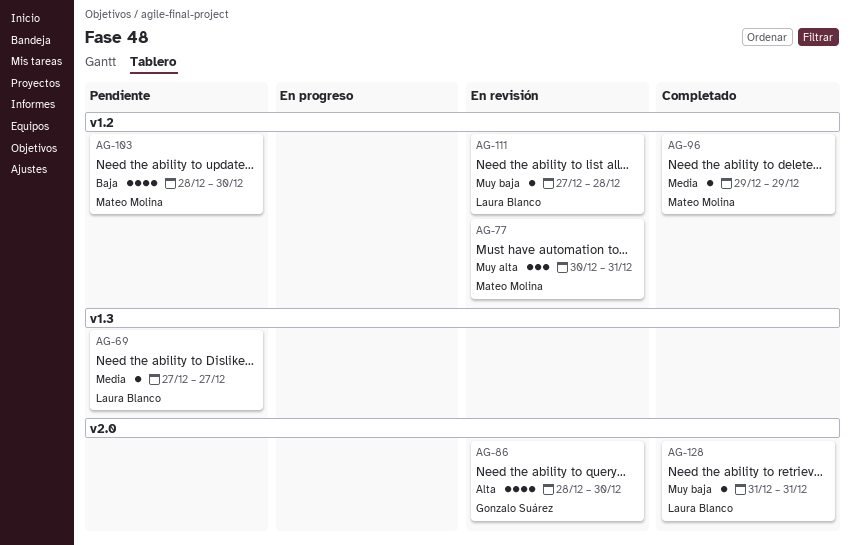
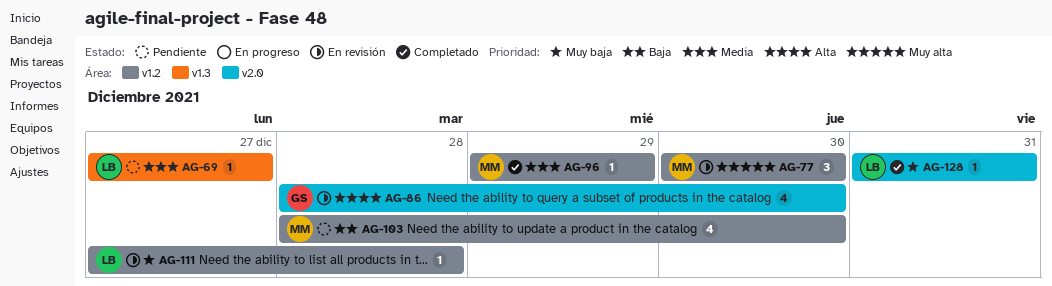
AG-77, due: Dec 31 -> Dec 30

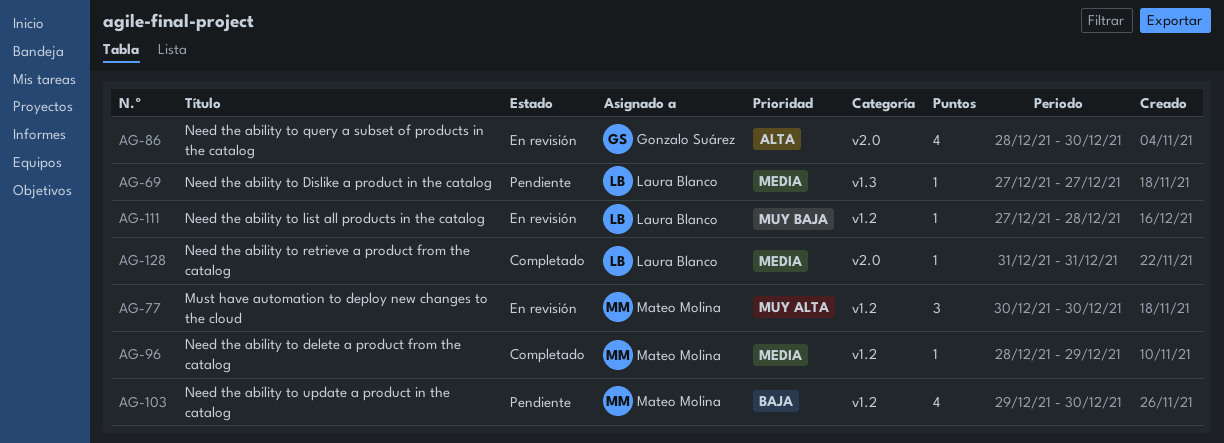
AG-96, start: Dec 29 -> Dec 28
AG-103, start: Dec 28 -> Dec 29
AG-128, priority: Muy baja -> Media

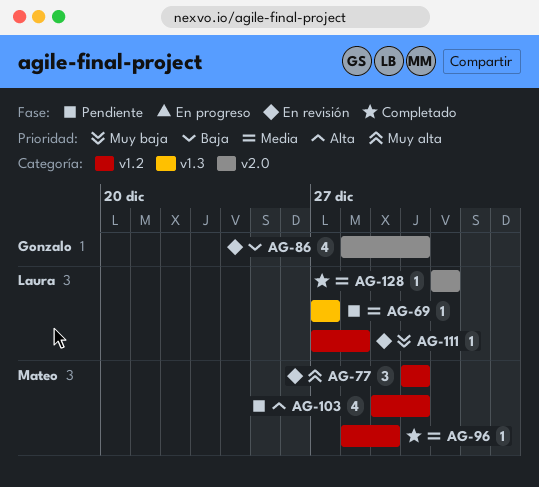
AG-86, priority: Alta -> Baja
AG-103, priority: Baja -> Alta

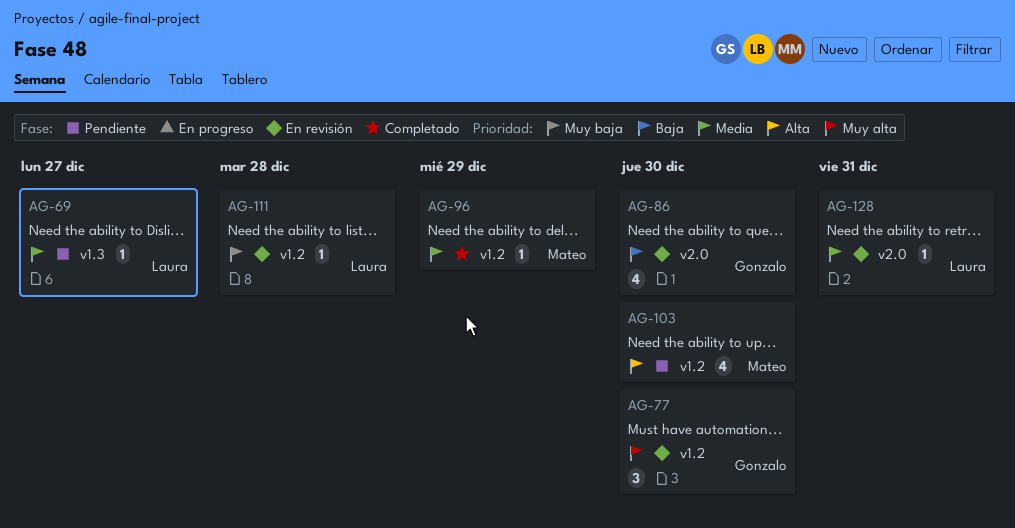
AG-77, owner: Mateo -> Gonzalo
AG-128, status: Completado -> En revisión

